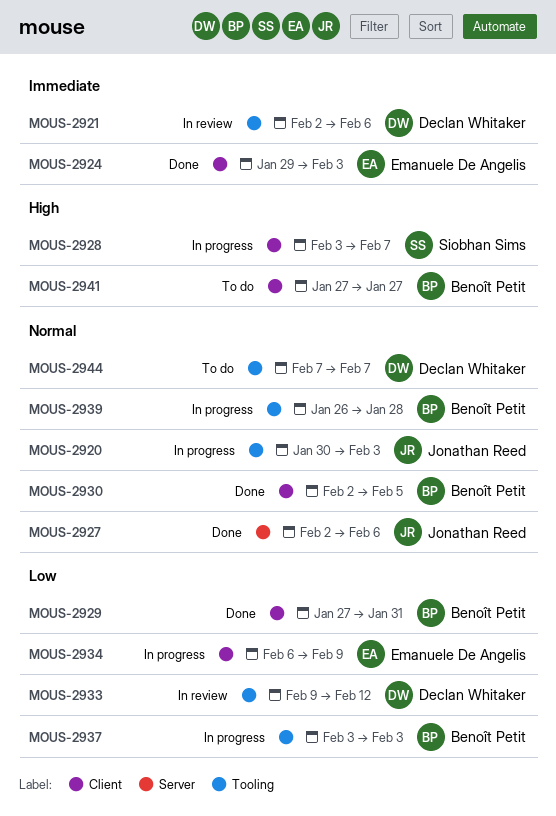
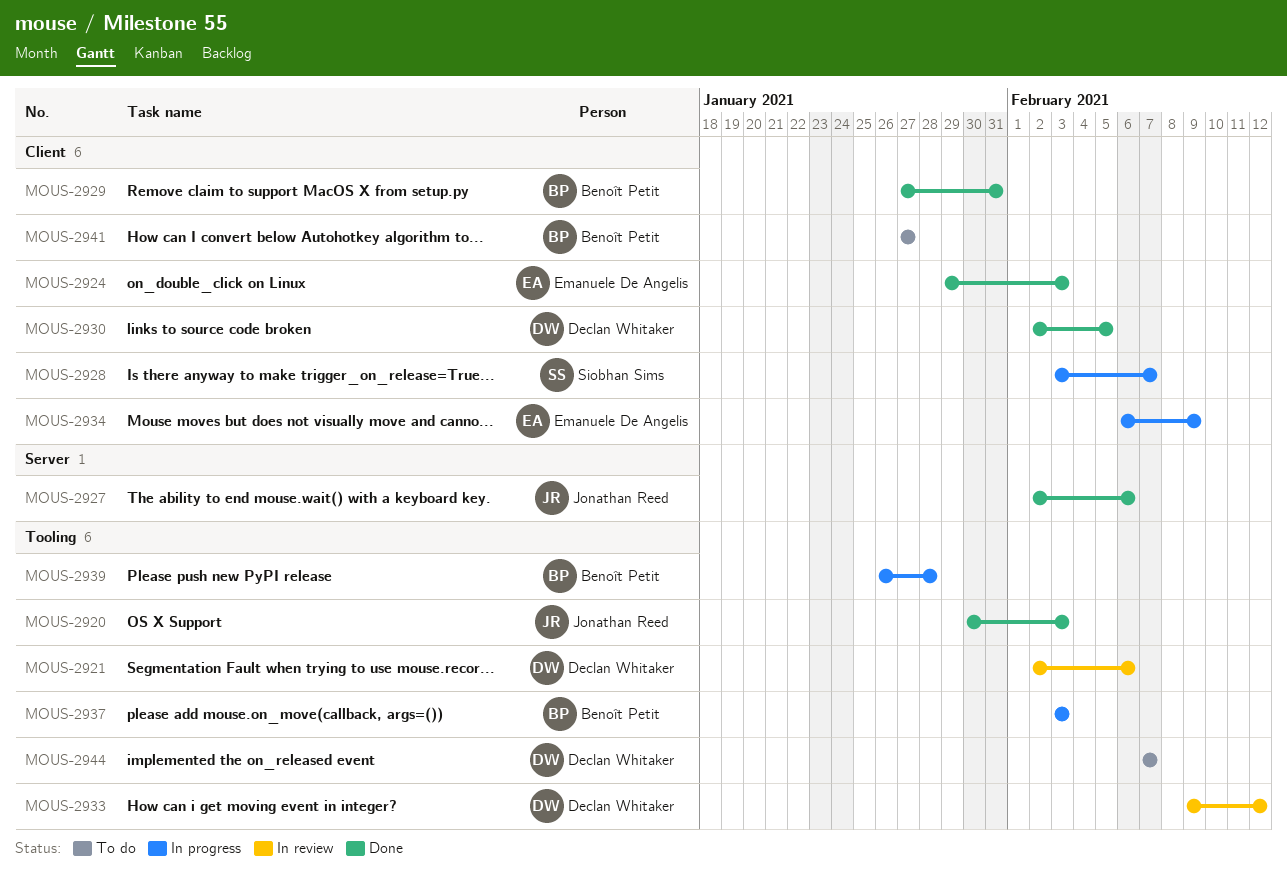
MOUS-2920, status: In progress -> Done
MOUS-2930, owner: Benoît Petit -> Declan Whitaker

